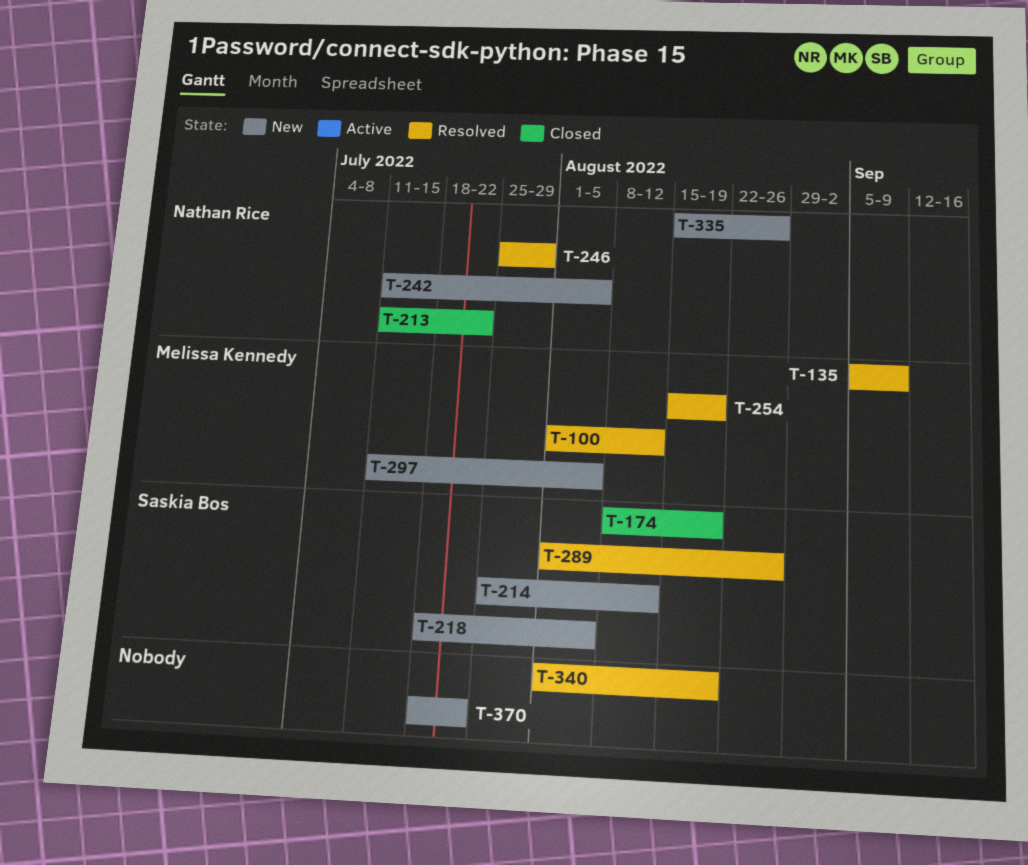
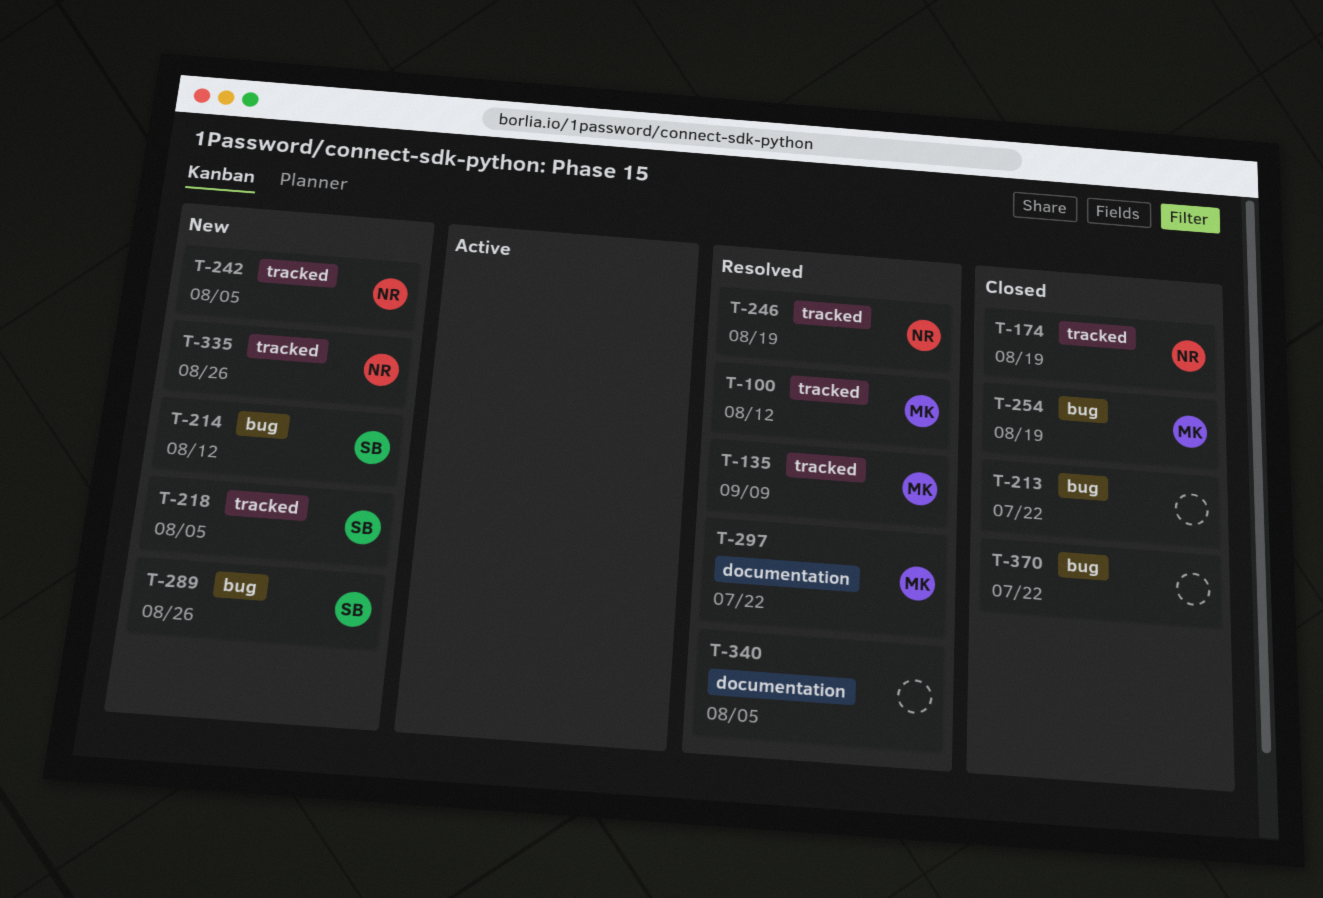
T-174, owner: Saskia Bos -> Nathan Rice
T-213, owner: Nathan Rice -> none
T-246, due: Jul 29 -> Aug 19
T-254, status: Resolved -> Closed
T-289, status: Resolved -> New
T-297, status: New -> Resolved
T-297, due: Aug 5 -> Jul 22
T-340, due: Aug 19 -> Aug 5
T-370, status: New -> Closed

